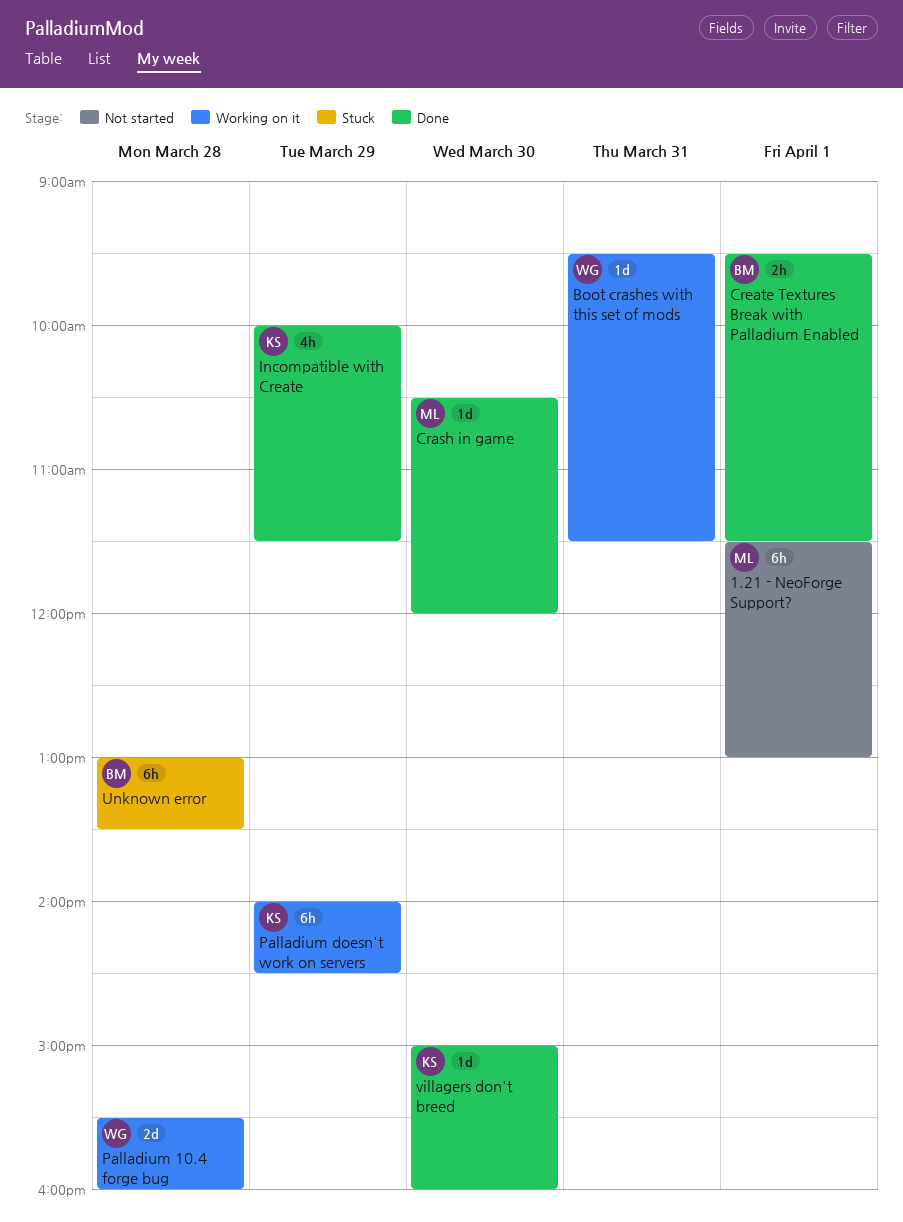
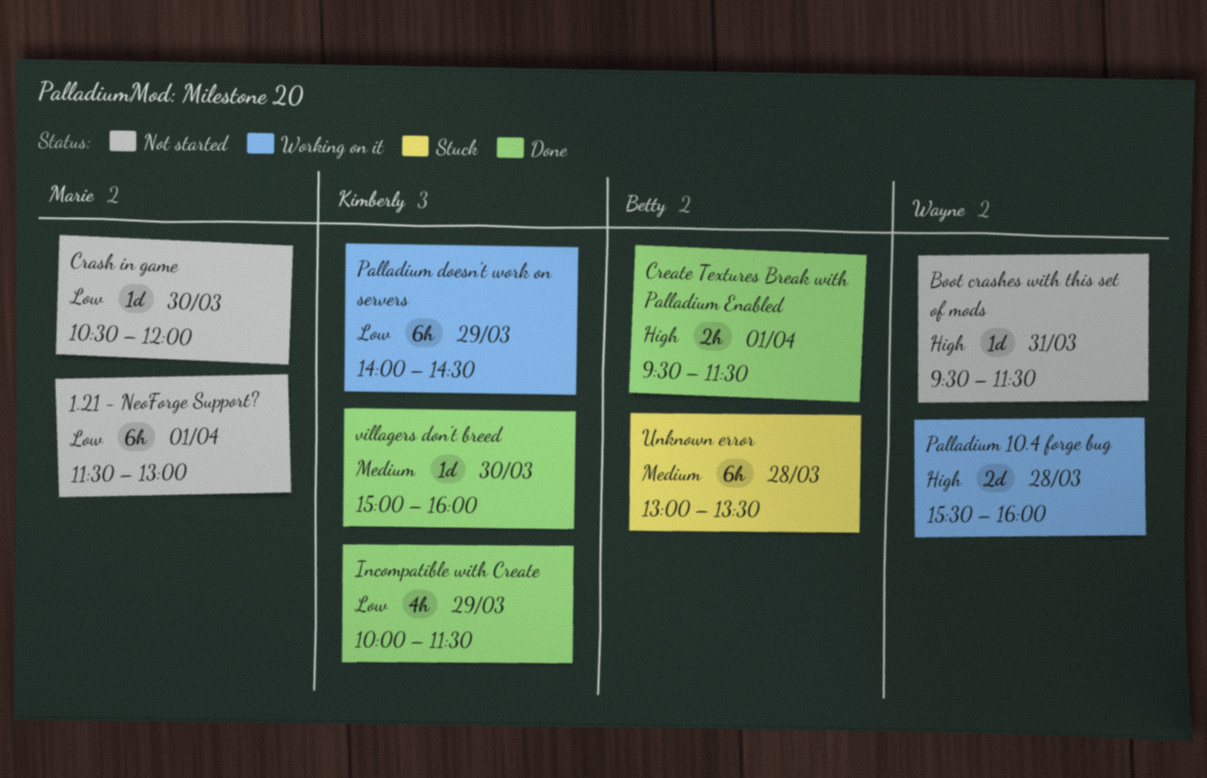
Boot crashes with this set of mods, status: Working on it -> Not started
Crash in game, status: Done -> Not started

